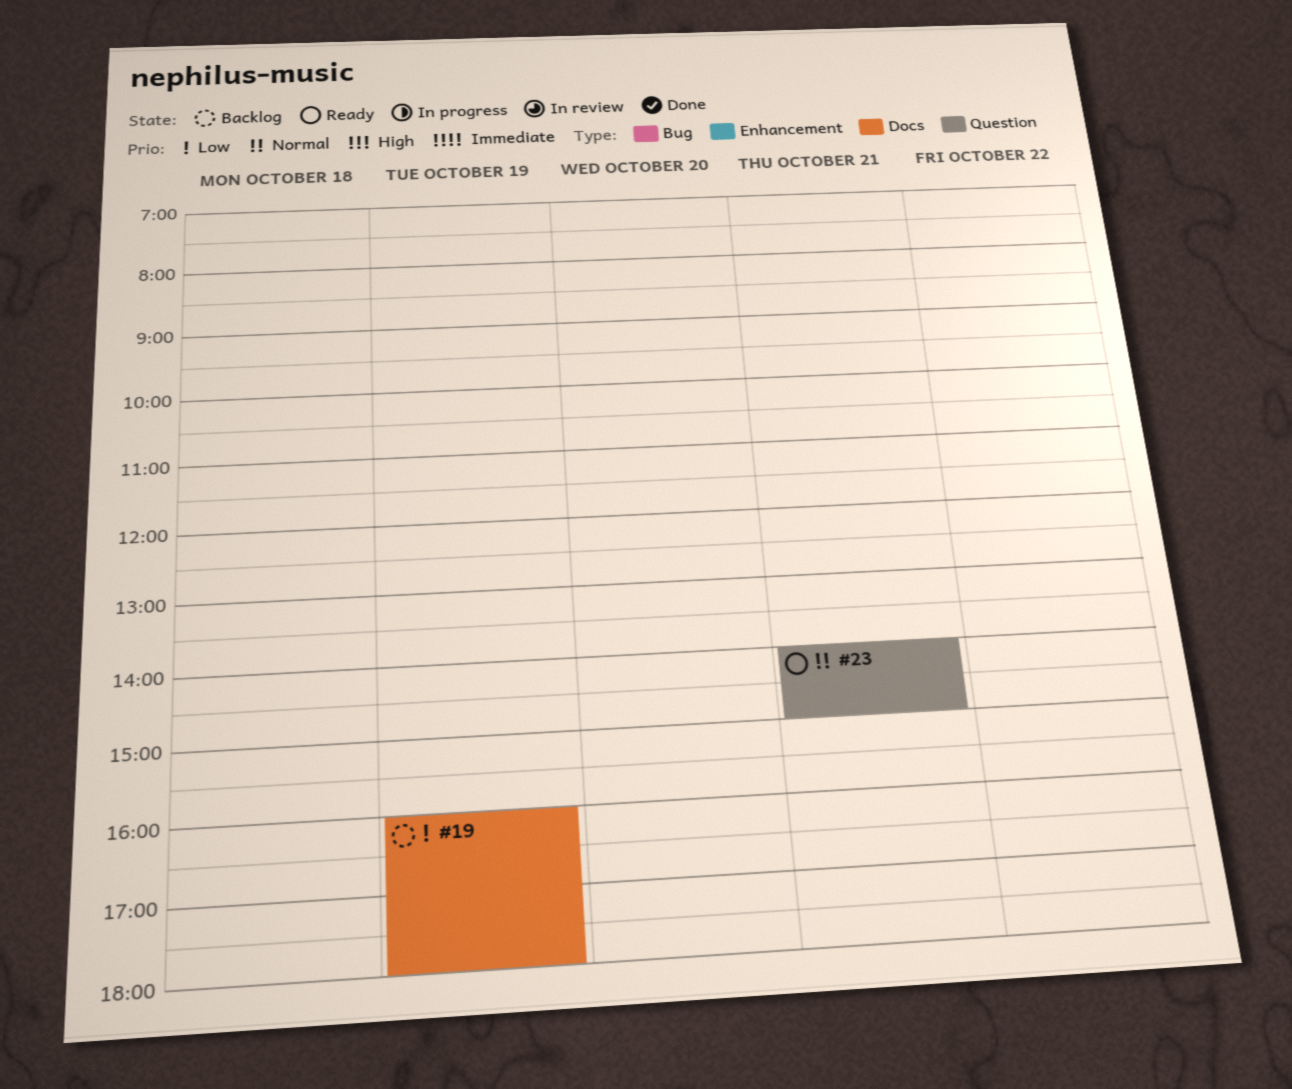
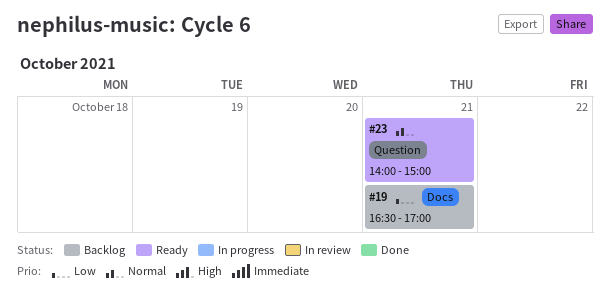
#19, day: Oct 19 -> Oct 21
#19, begins: 16:00 -> 16:30
#19, ends: 18:00 -> 17:00

